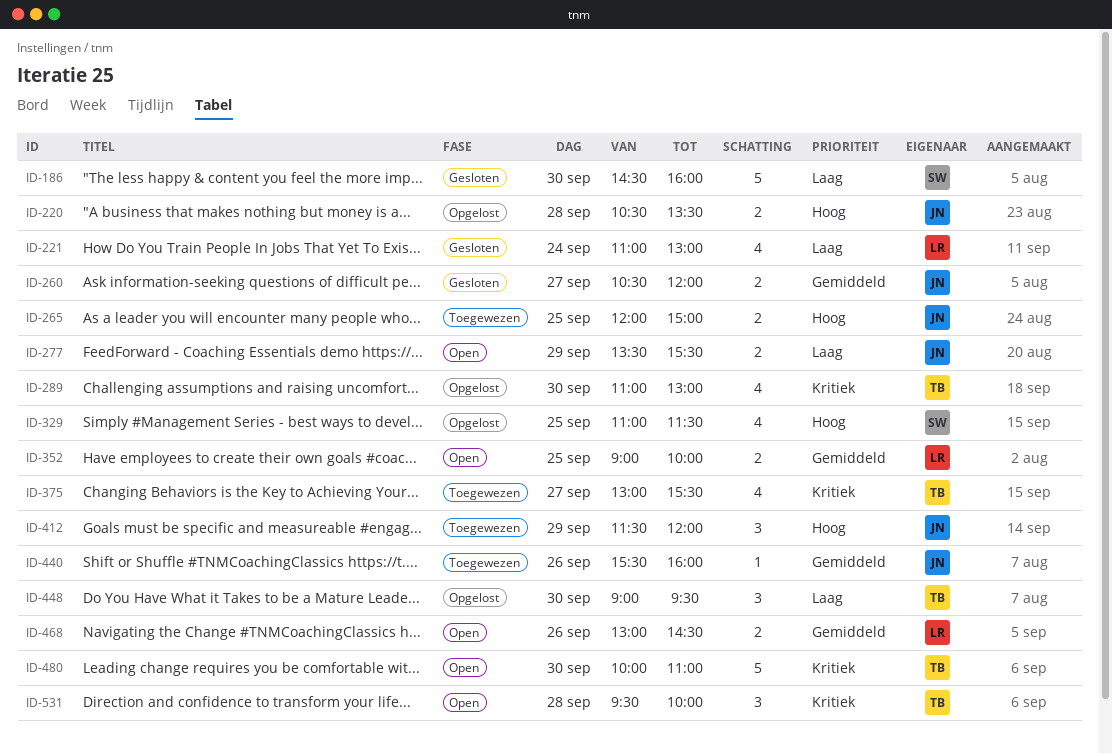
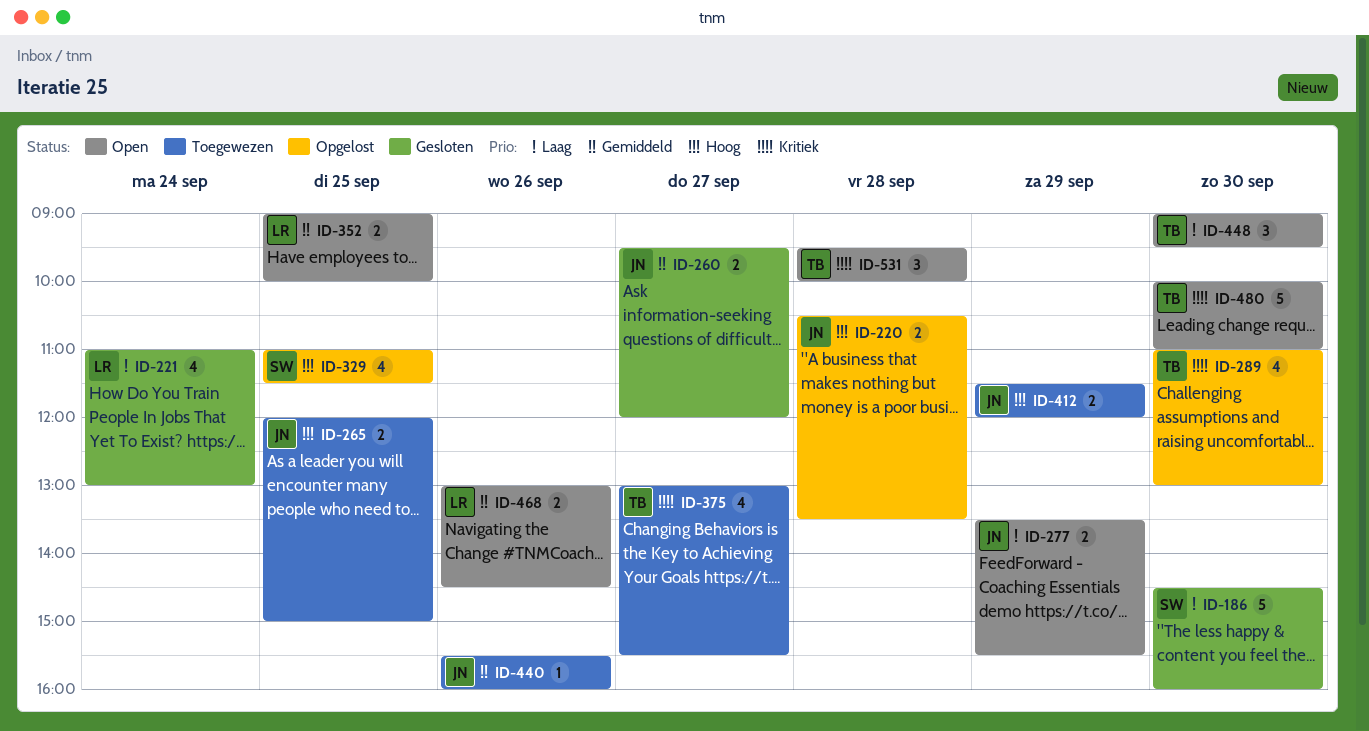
ID-260, begins: 10:30 -> 09:30
ID-412, estimate: 3 -> 2
ID-448, status: Opgelost -> Open

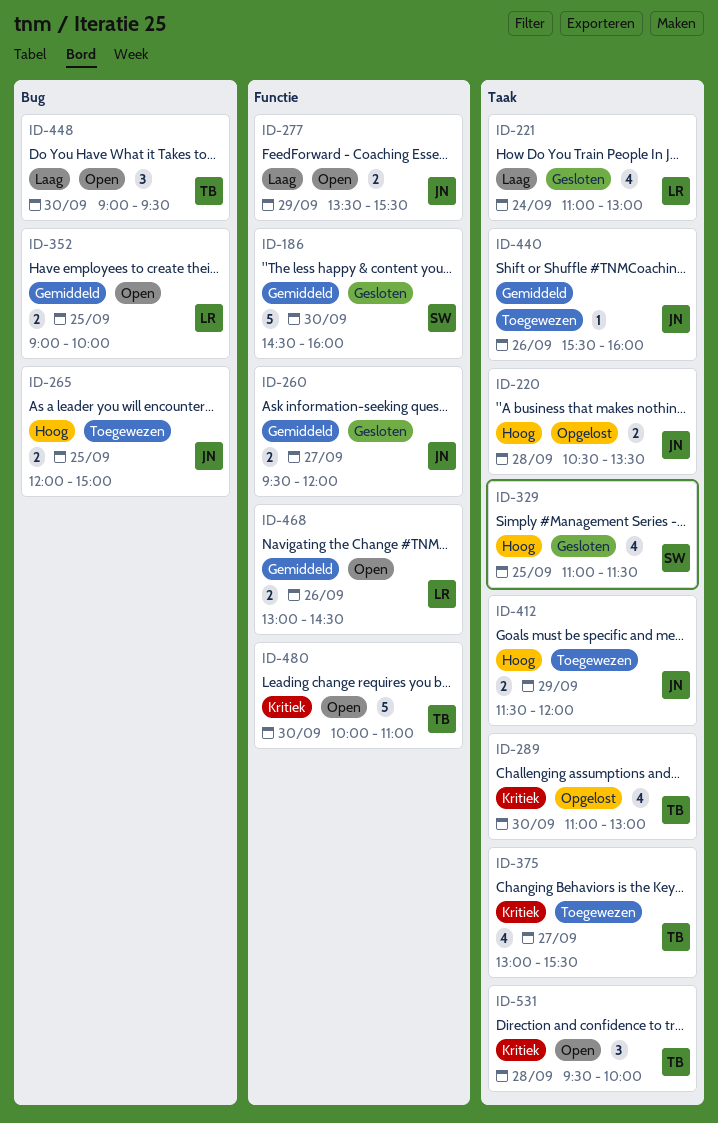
ID-186, priority: Laag -> Gemiddeld
ID-329, status: Opgelost -> Gesloten

